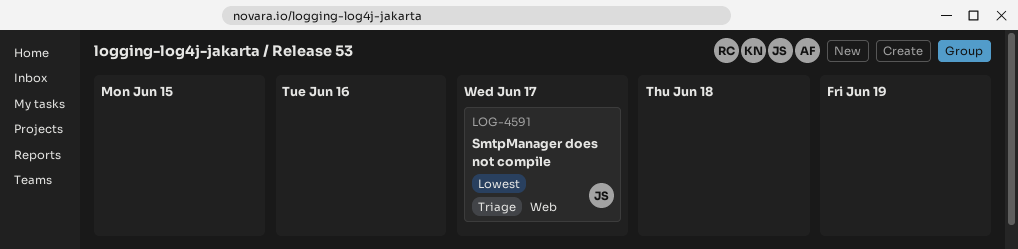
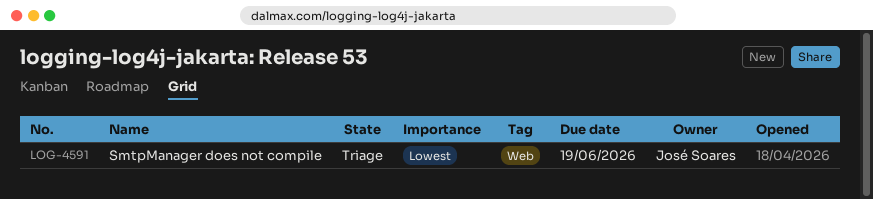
LOG-4591, due: Jun 17 -> Jun 19

